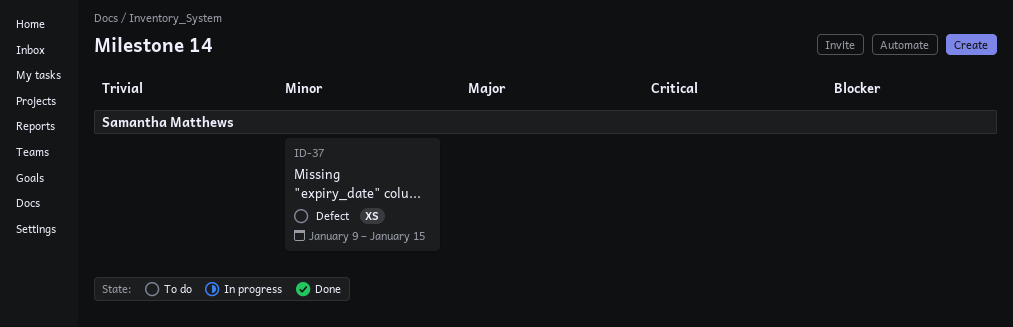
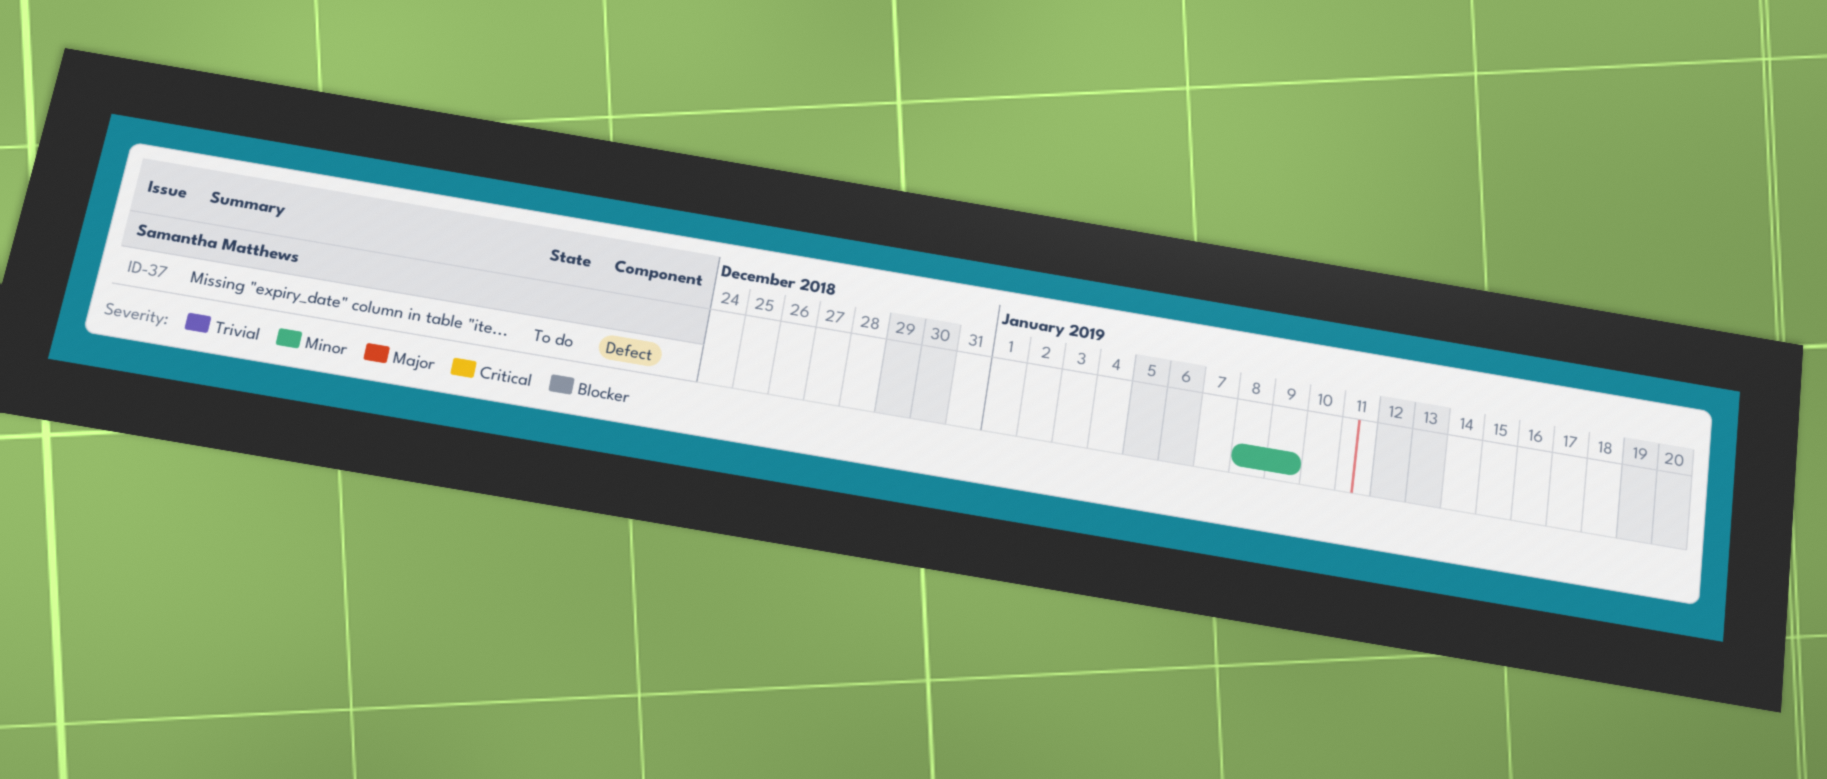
ID-37, start: Jan 9 -> Jan 8
ID-37, due: Jan 15 -> Jan 9

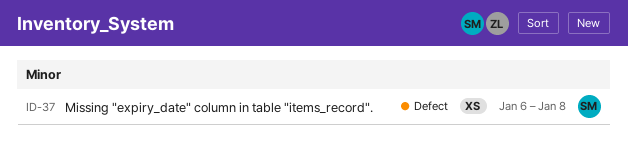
ID-37, start: Jan 8 -> Jan 6
ID-37, due: Jan 9 -> Jan 8

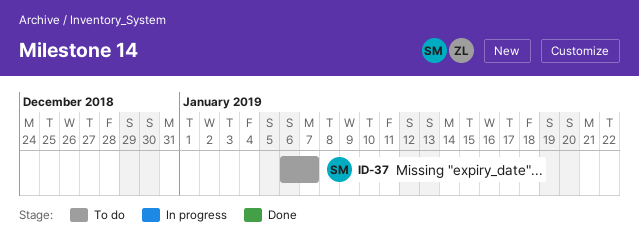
ID-37, due: Jan 8 -> Jan 7

